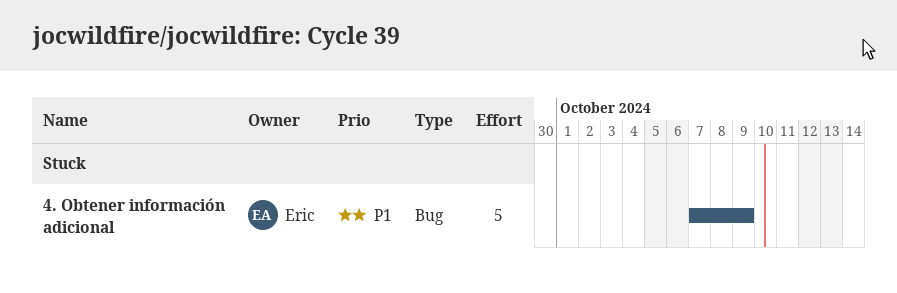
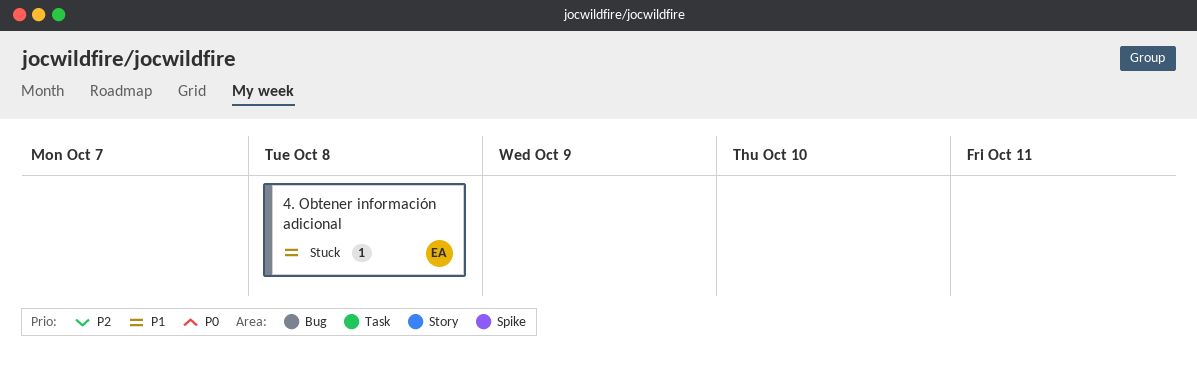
4. Obtener información adicional, estimate: 5 -> 1
4. Obtener información adicional, due: Oct 9 -> Oct 8

